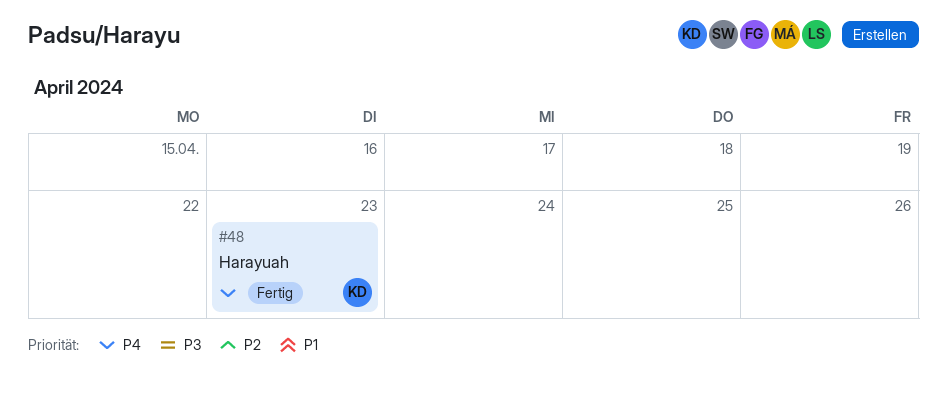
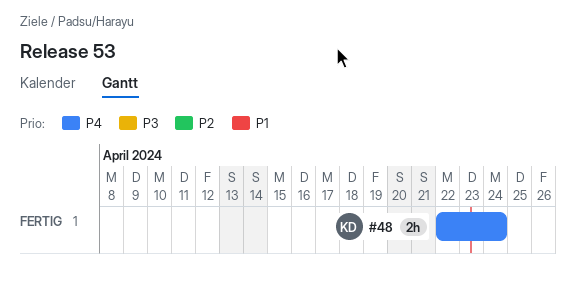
#48, due: Apr 23 -> Apr 24

